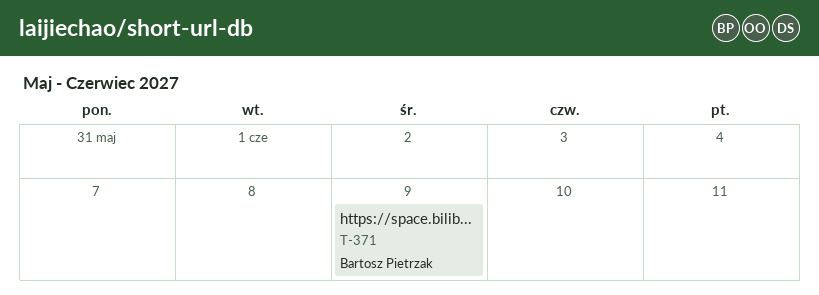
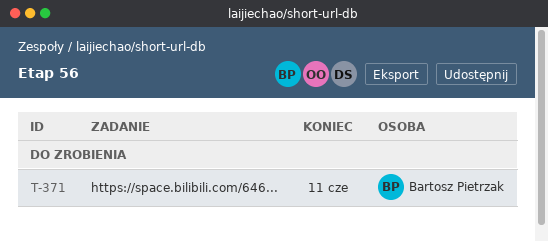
T-371, due: Jun 9 -> Jun 11

